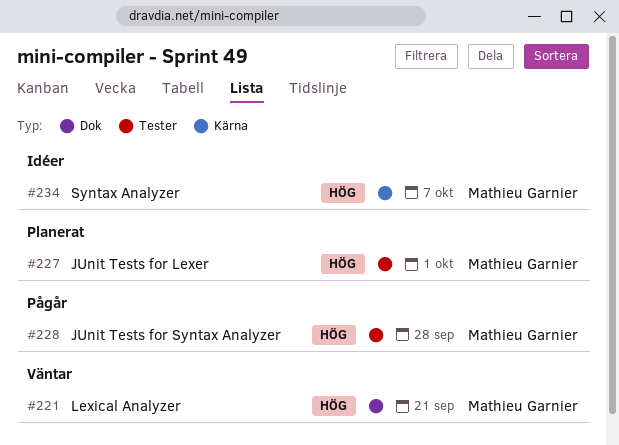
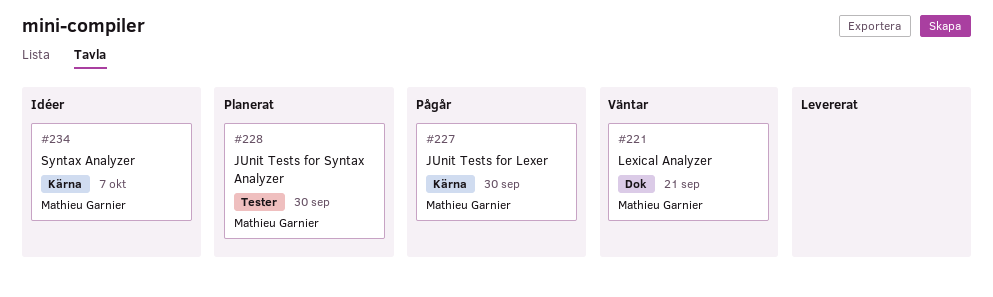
#227, status: Planerat -> Pågår
#227, label: Tester -> Kärna
#227, due: Oct 1 -> Sep 30
#228, status: Pågår -> Planerat
#228, due: Sep 28 -> Sep 30

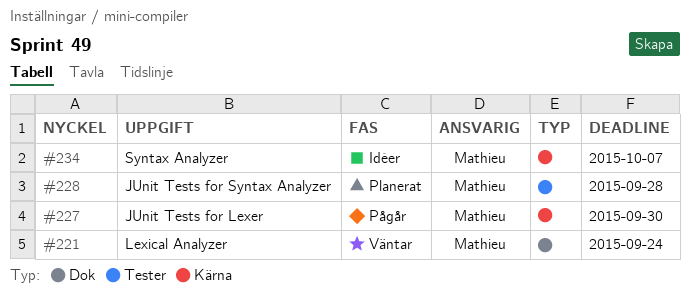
#221, due: Sep 21 -> Sep 24
#228, due: Sep 30 -> Sep 28

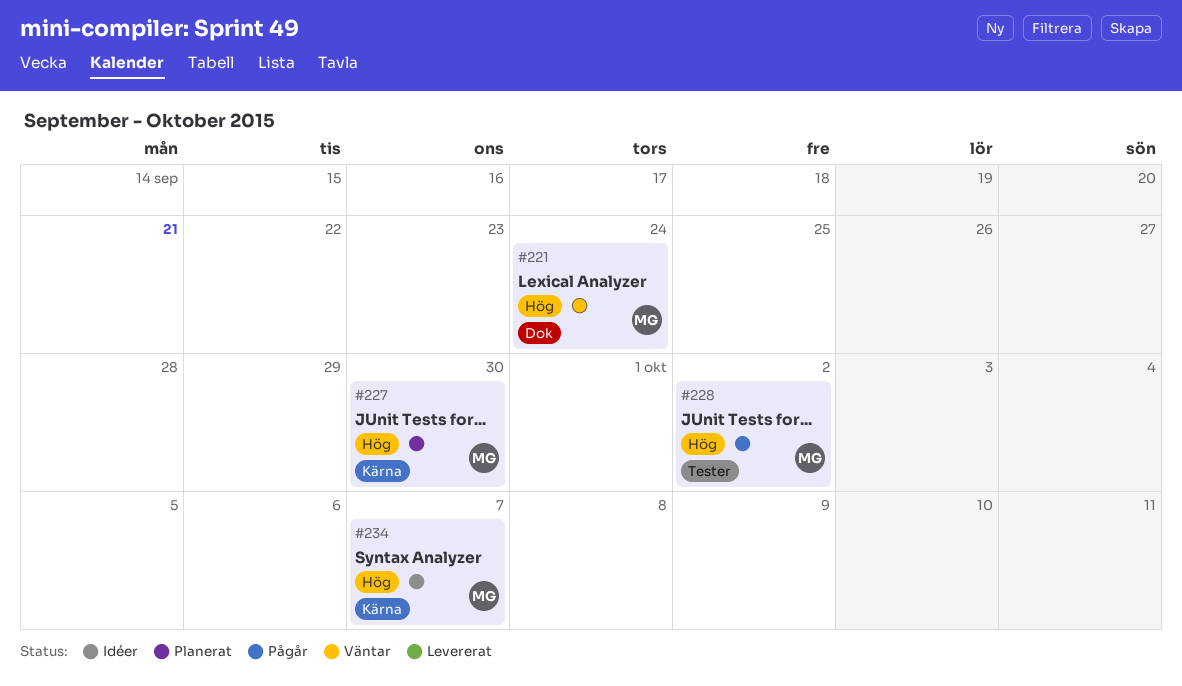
#227, status: Pågår -> Planerat
#228, status: Planerat -> Pågår
#228, due: Sep 28 -> Oct 2

